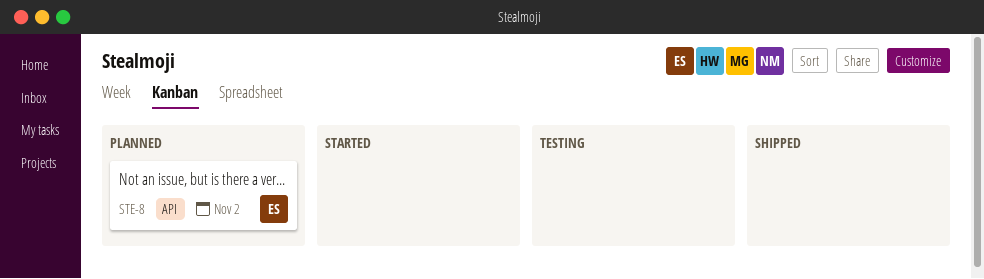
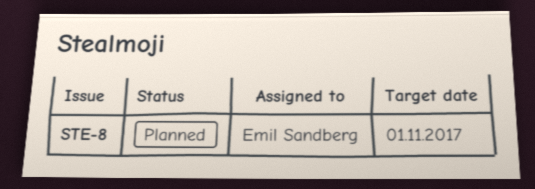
STE-8, due: Nov 2 -> Nov 1

